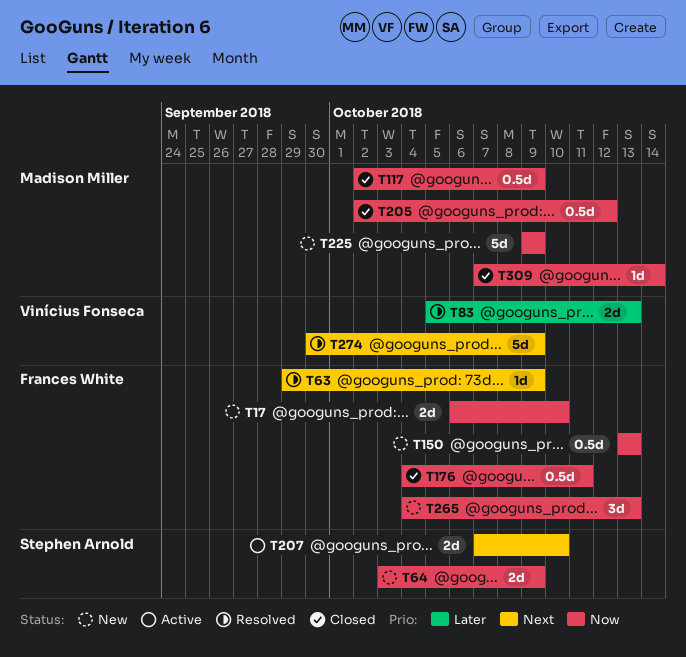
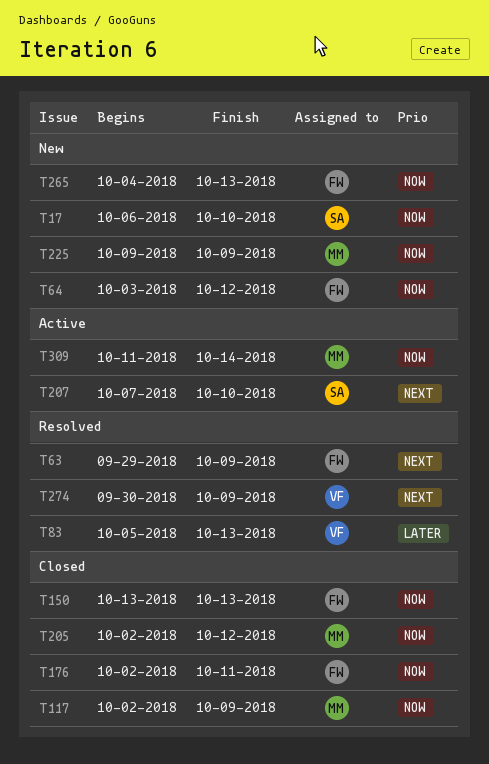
T17, owner: Frances White -> Stephen Arnold
T64, owner: Stephen Arnold -> Frances White
T64, due: Oct 9 -> Oct 12
T150, status: New -> Closed
T176, start: Oct 4 -> Oct 2
T309, status: Closed -> Active
T309, start: Oct 7 -> Oct 11

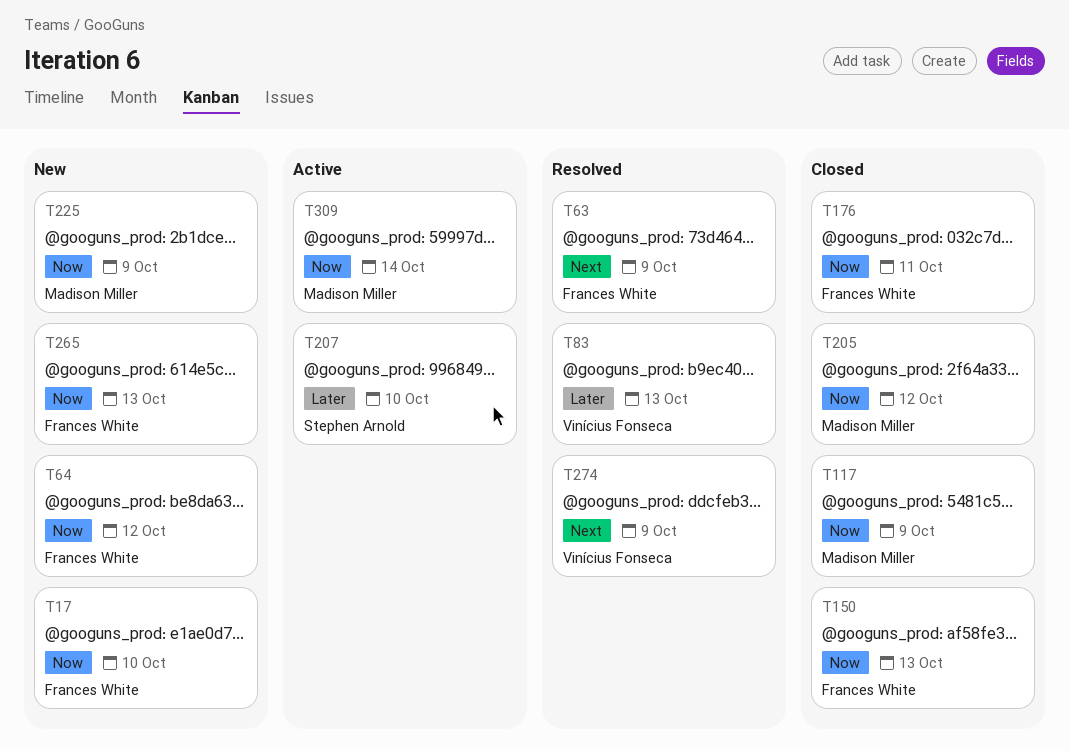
T17, owner: Stephen Arnold -> Frances White
T207, priority: Next -> Later

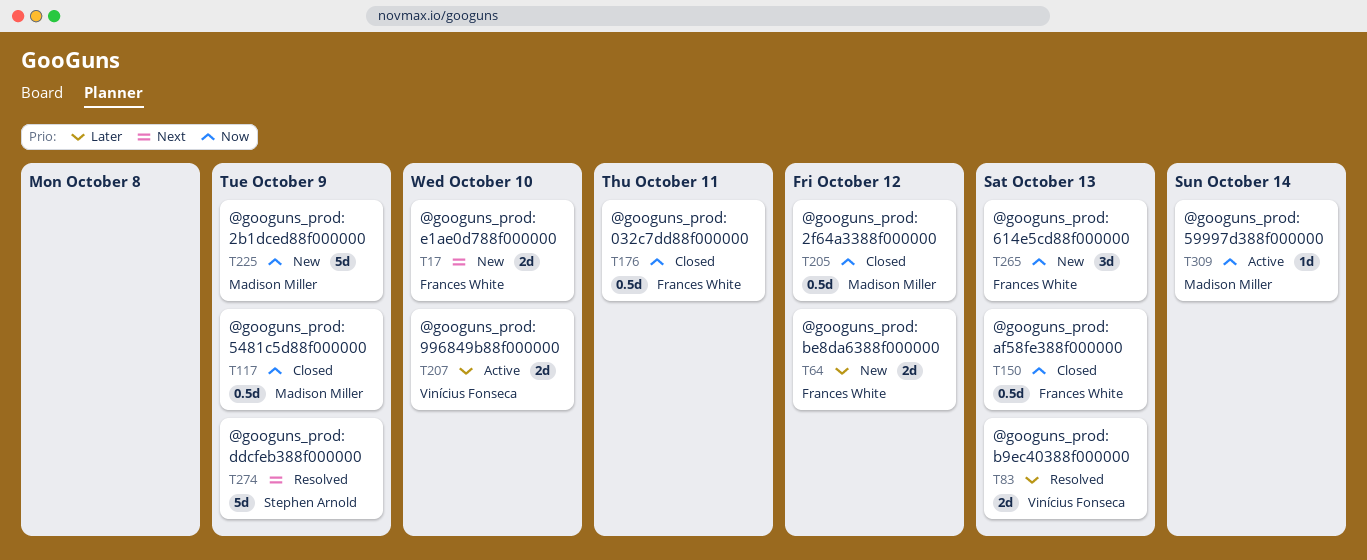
T17, priority: Now -> Next
T63: present -> none
T64, priority: Now -> Later
T207, owner: Stephen Arnold -> Vinícius Fonseca
T274, owner: Vinícius Fonseca -> Stephen Arnold

